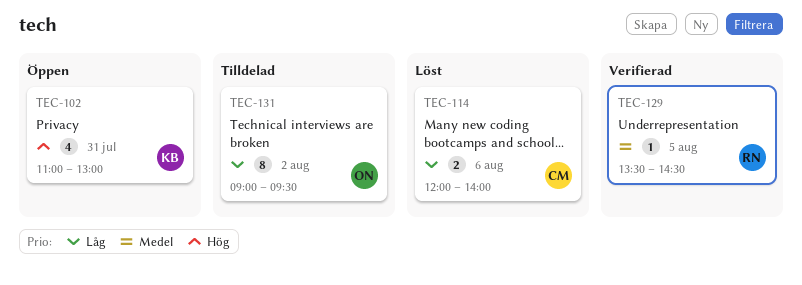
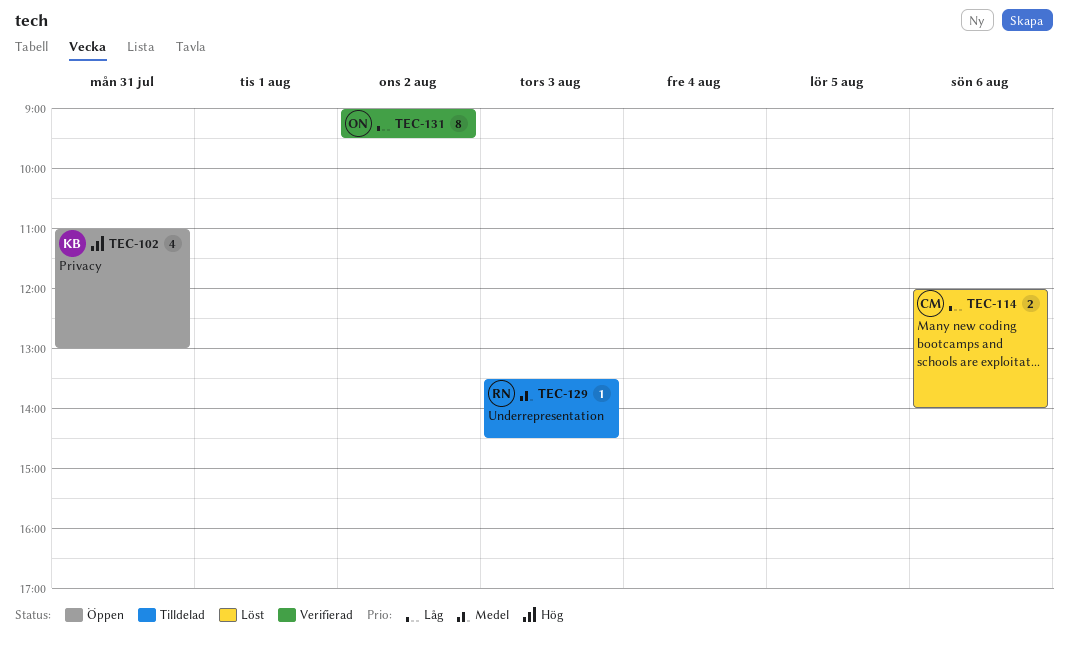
TEC-129, status: Verifierad -> Tilldelad
TEC-129, day: Aug 5 -> Aug 3
TEC-131, status: Tilldelad -> Verifierad

